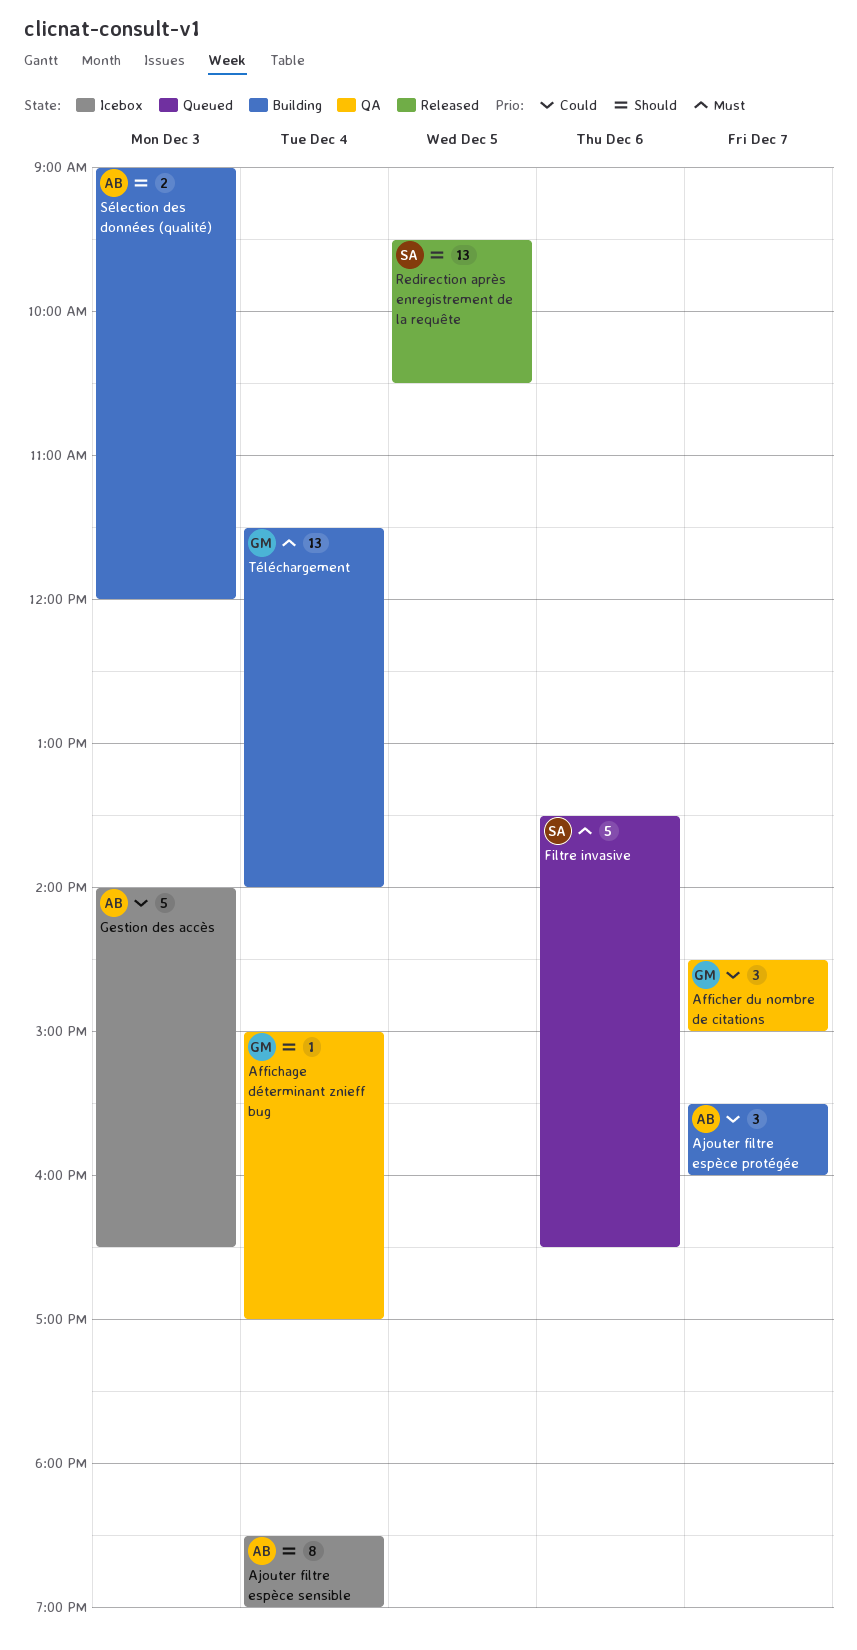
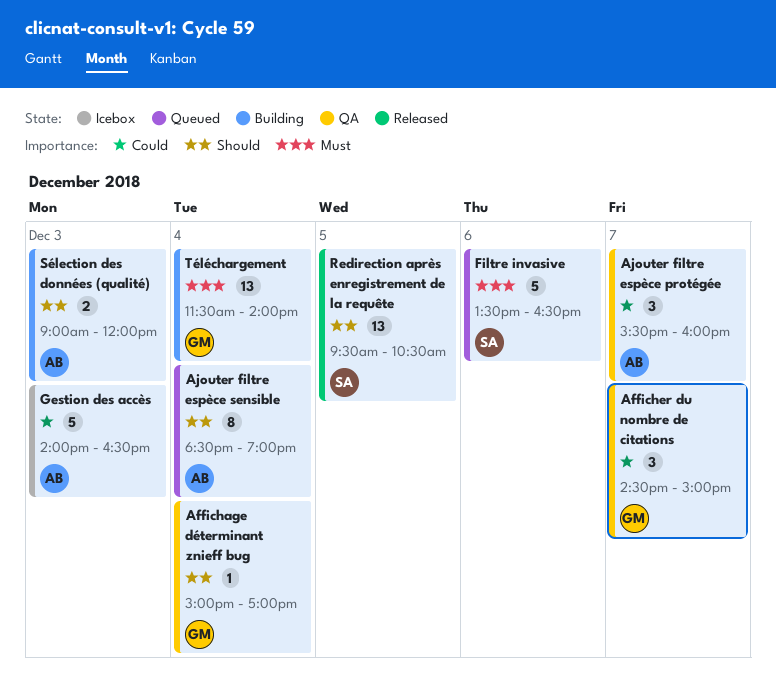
Ajouter filtre espèce protégée, status: Building -> QA
Ajouter filtre espèce sensible, status: Icebox -> Queued

